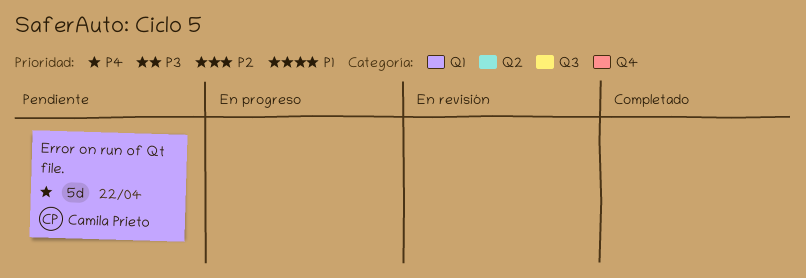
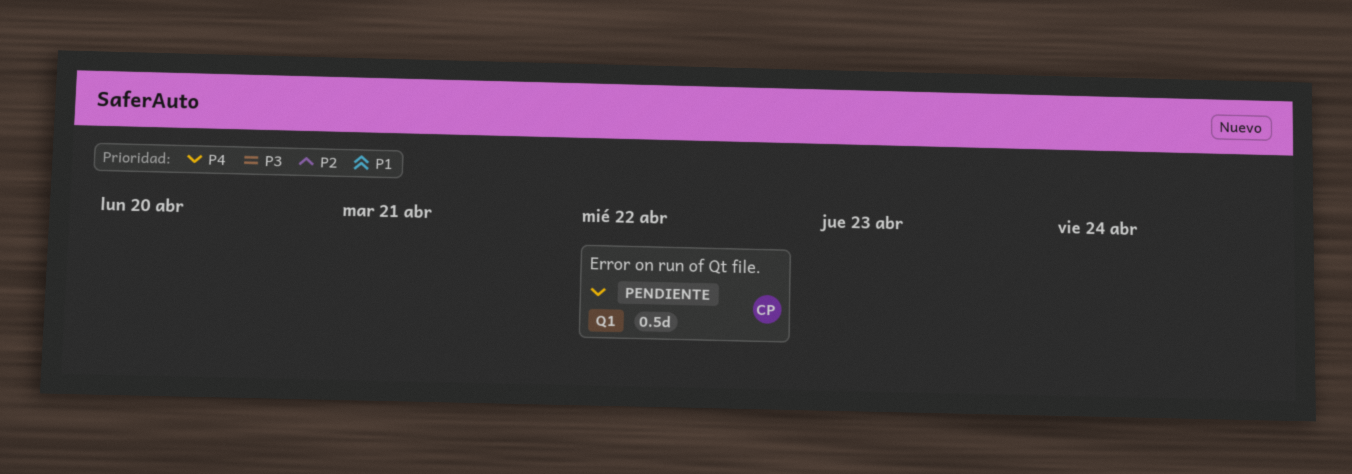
Error on run of Qt file., estimate: 5d -> 0.5d

